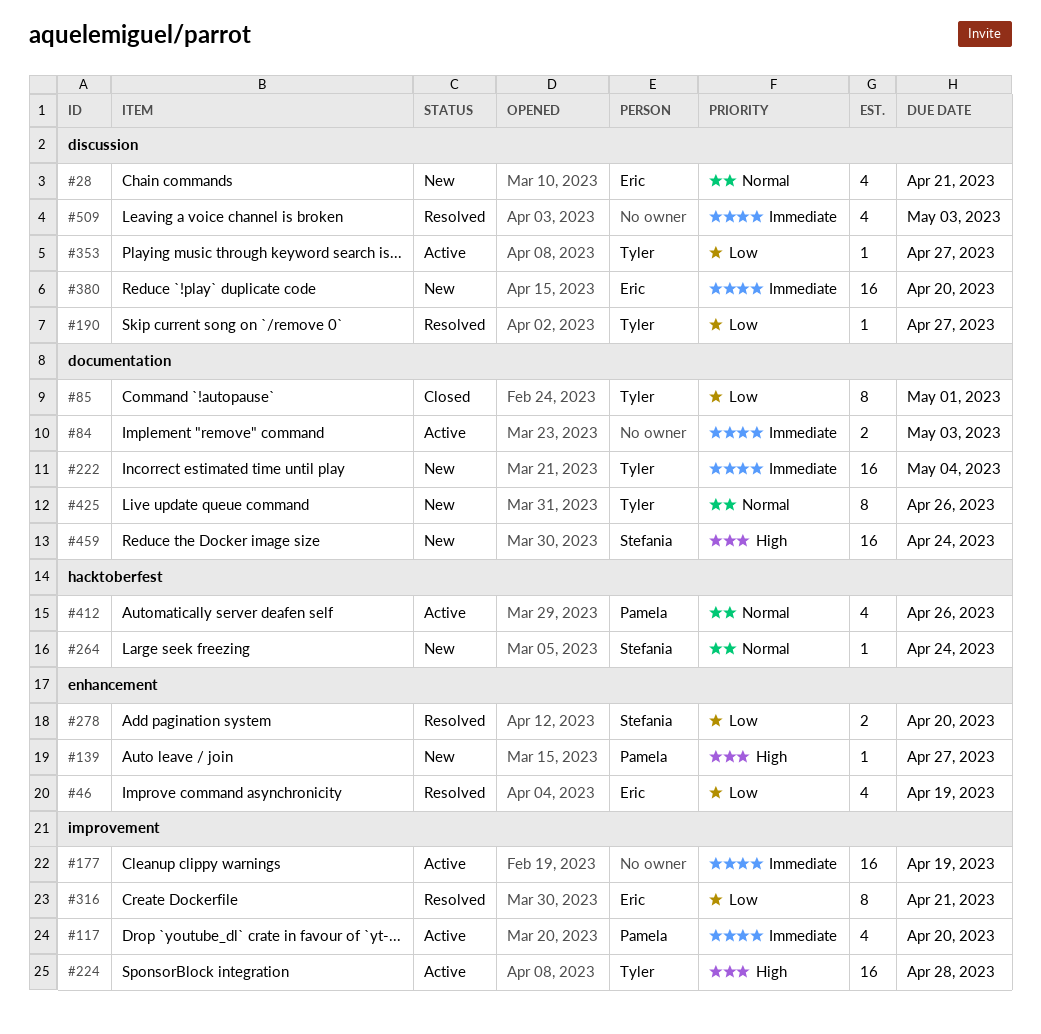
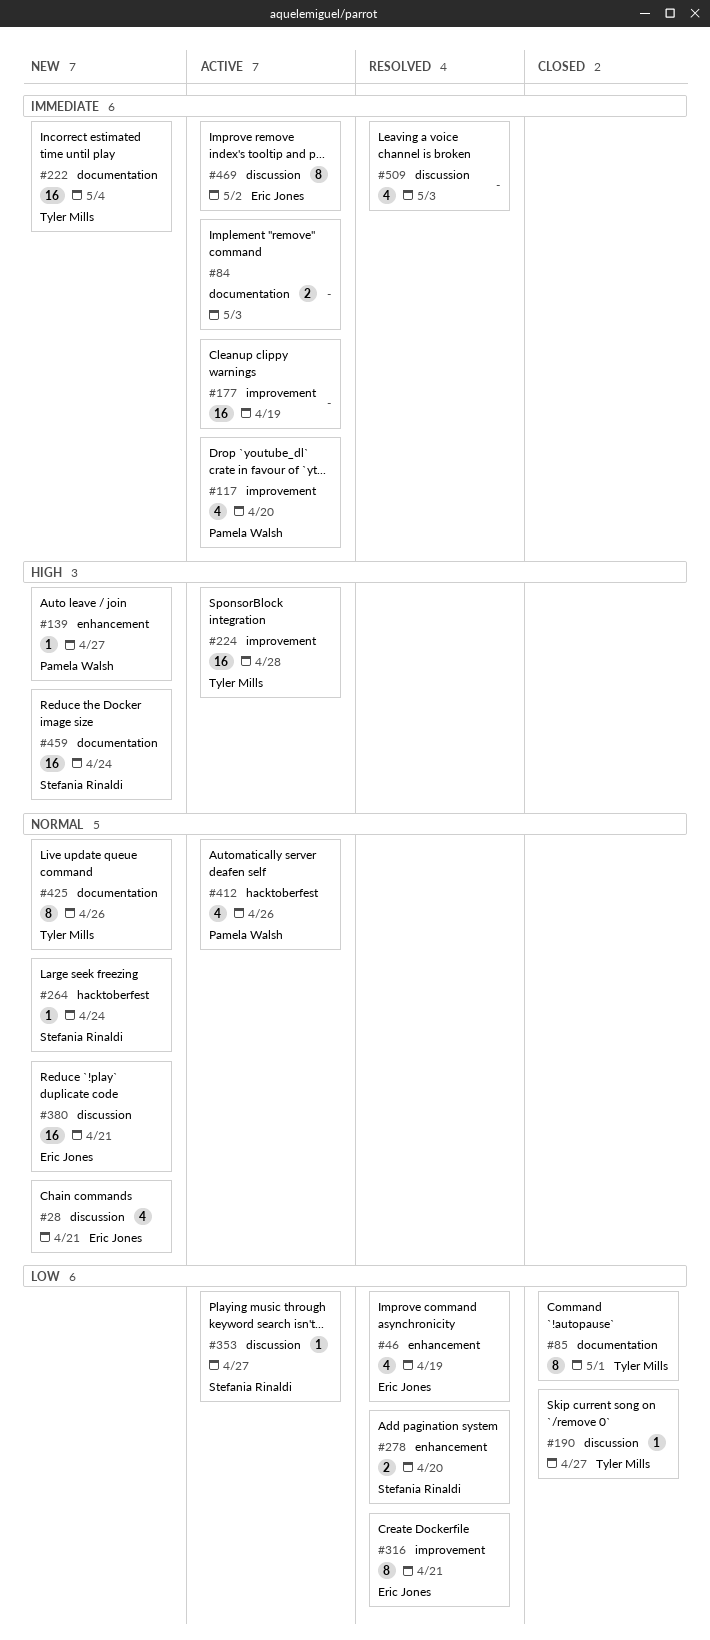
#190, status: Resolved -> Closed
#353, owner: Tyler Mills -> Stefania Rinaldi
#380, priority: Immediate -> Normal
#380, due: Apr 20 -> Apr 21
#469: none -> present

